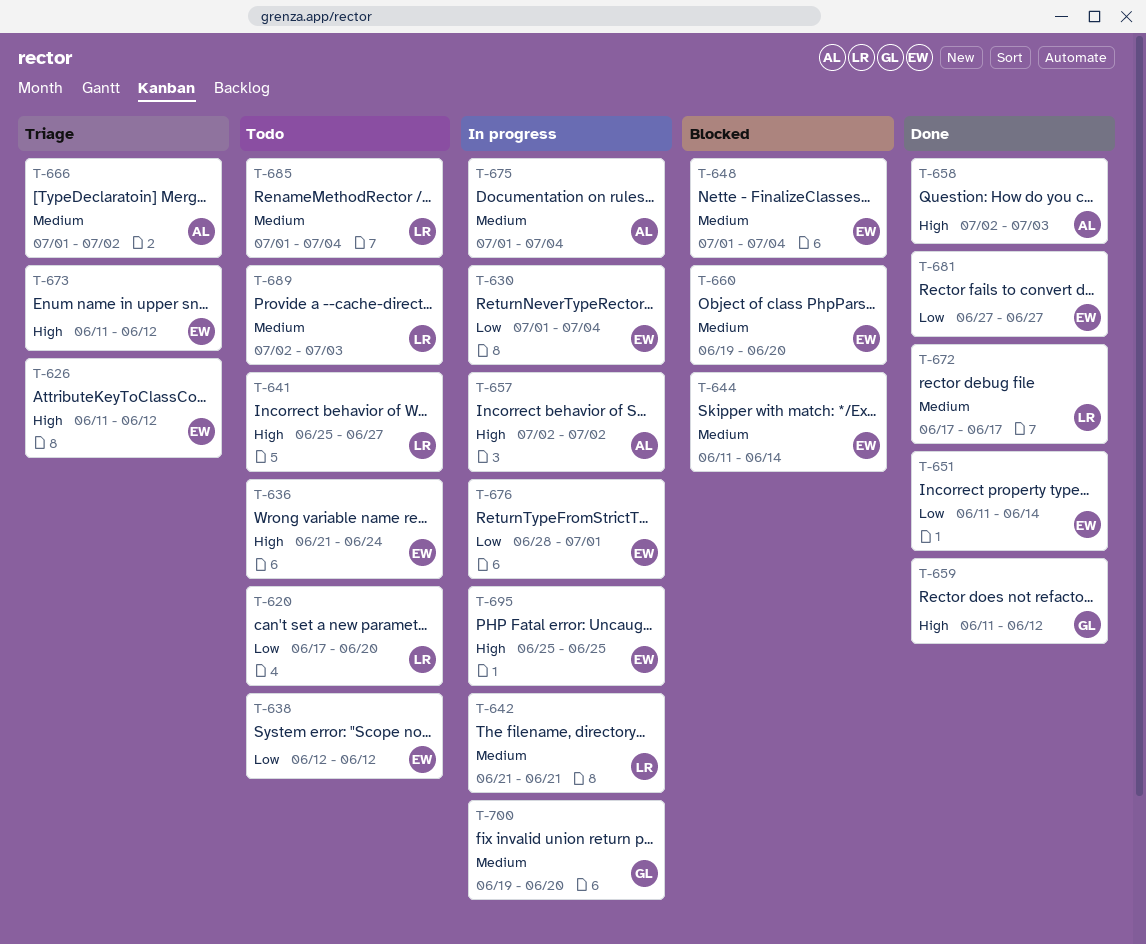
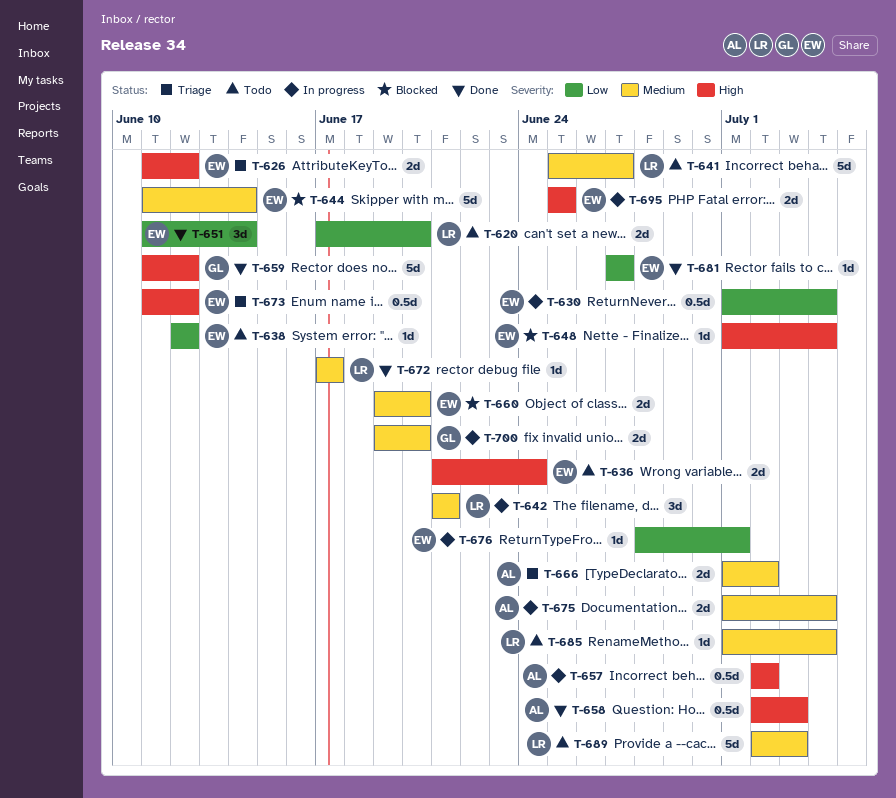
T-641, priority: High -> Medium
T-648, priority: Medium -> High

